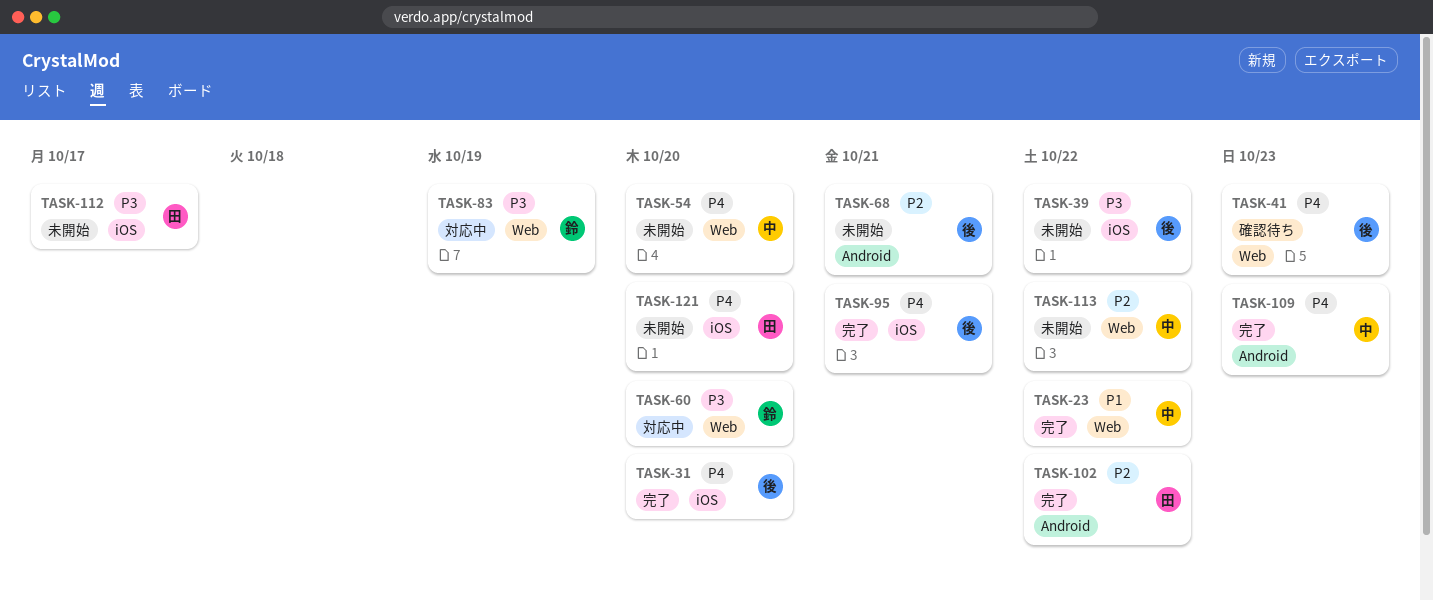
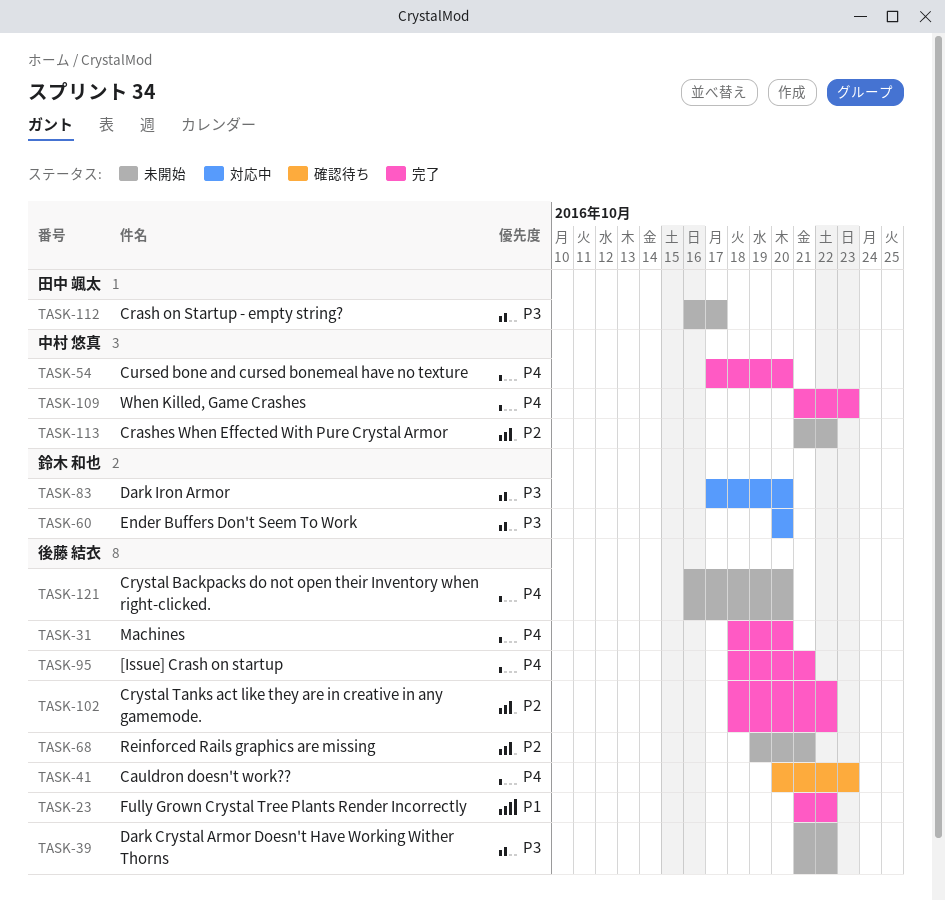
TASK-23, owner: 中村 悠真 -> 後藤 結衣
TASK-54, status: 未開始 -> 完了
TASK-83, due: Oct 19 -> Oct 20
TASK-102, owner: 田中 颯太 -> 後藤 結衣
TASK-121, owner: 田中 颯太 -> 後藤 結衣

